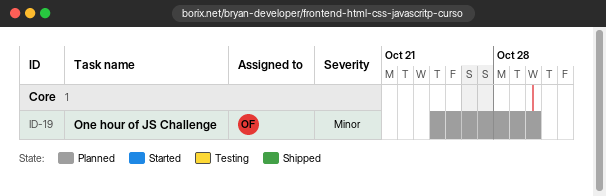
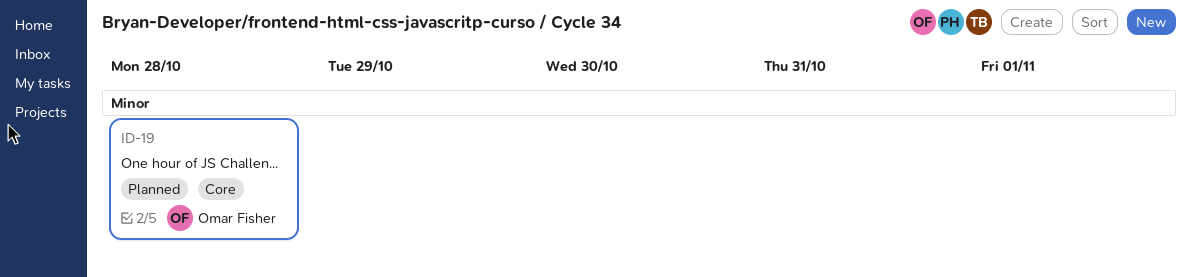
ID-19, due: Oct 30 -> Oct 28

